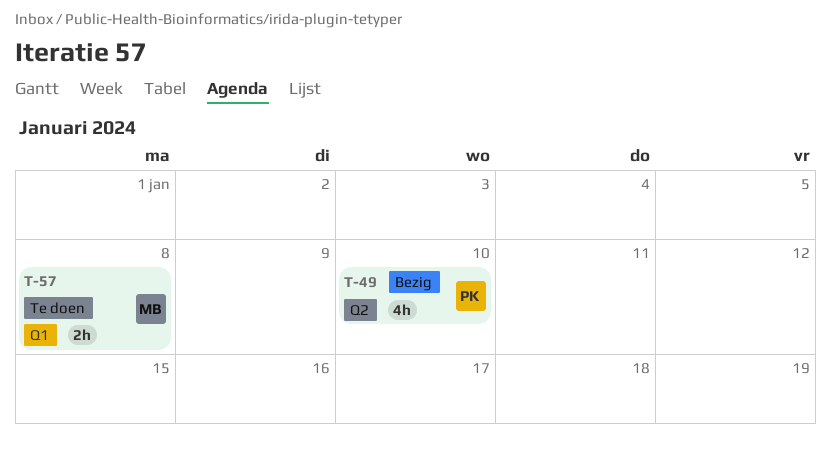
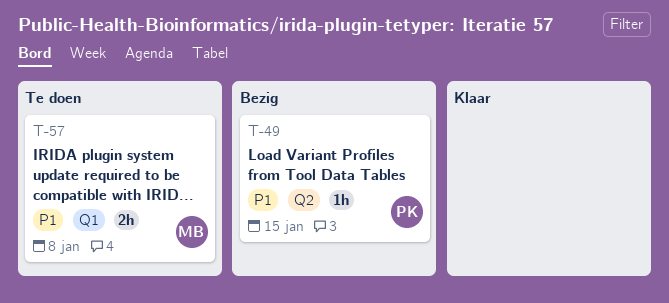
T-49, estimate: 4h -> 1h
T-49, due: Jan 10 -> Jan 15

